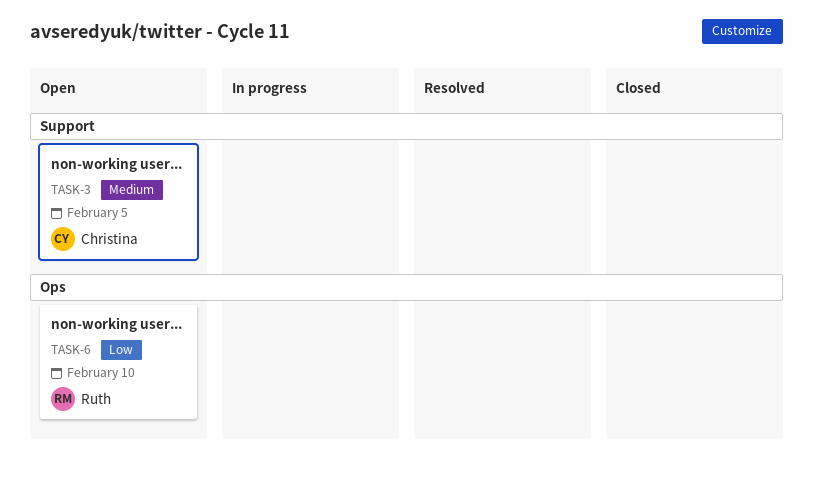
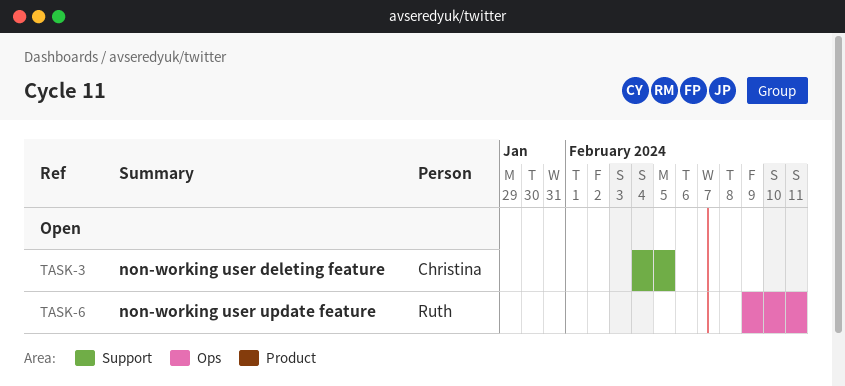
TASK-6, due: Feb 10 -> Feb 11

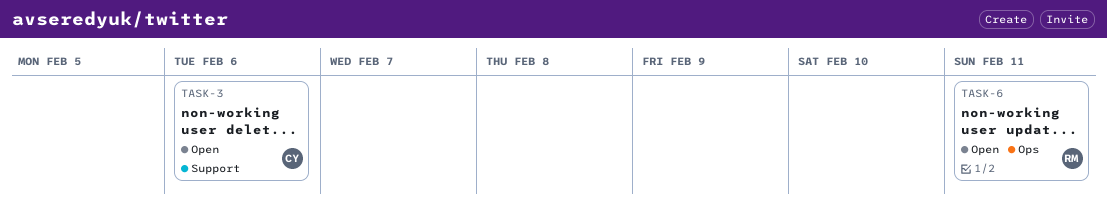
TASK-3, due: Feb 5 -> Feb 6

